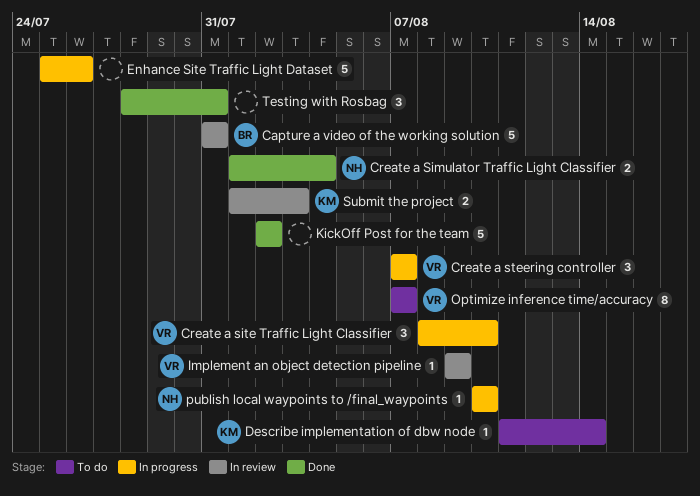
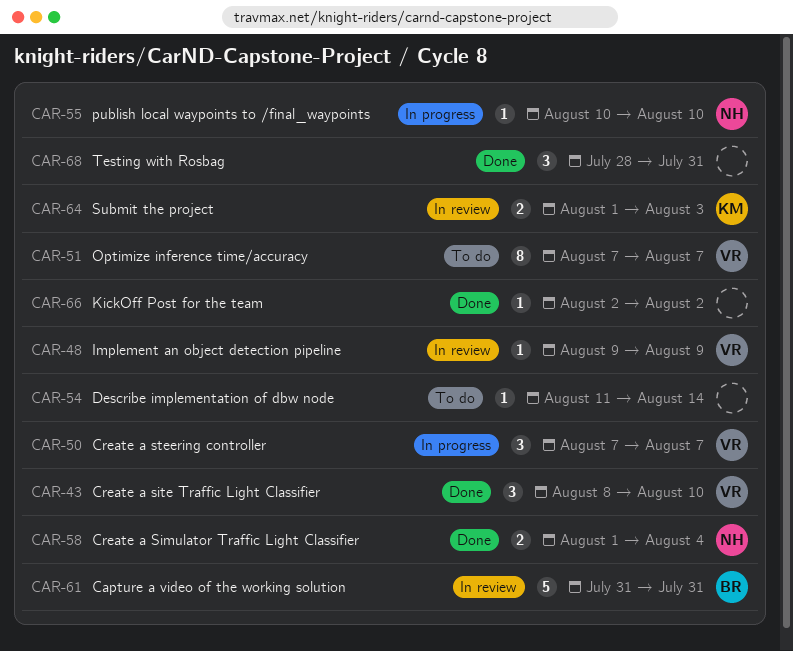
Create a site Traffic Light Classifier, status: In progress -> Done
Describe implementation of dbw node, owner: KM -> none
Enhance Site Traffic Light Dataset: present -> none
KickOff Post for the team, estimate: 5 -> 1

